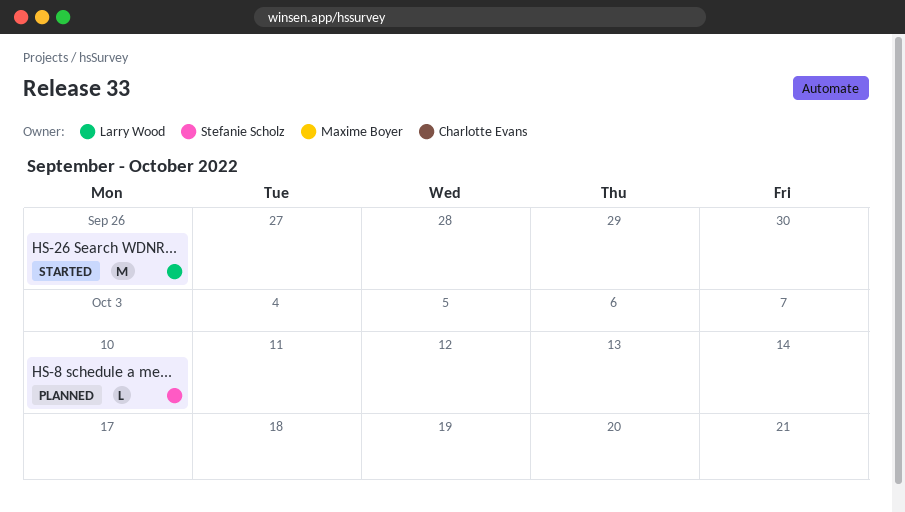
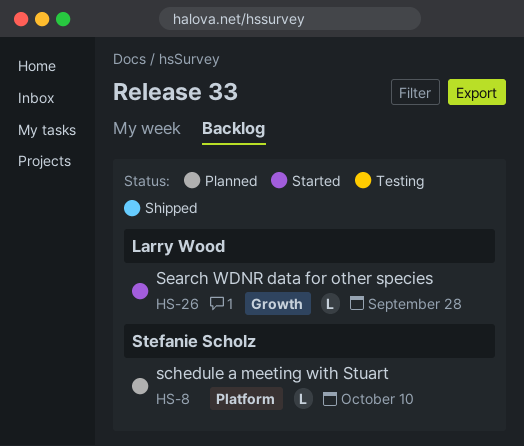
HS-26, estimate: M -> L
HS-26, due: Sep 26 -> Sep 28

